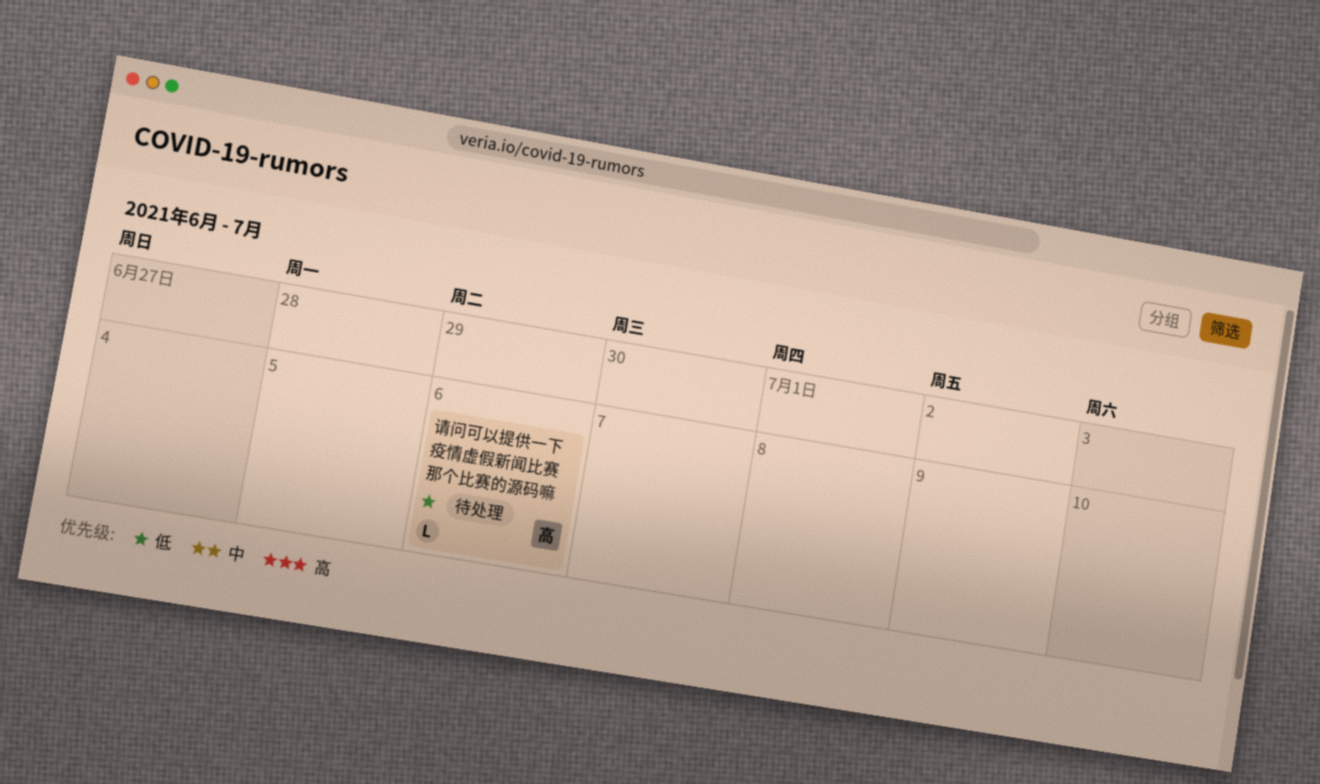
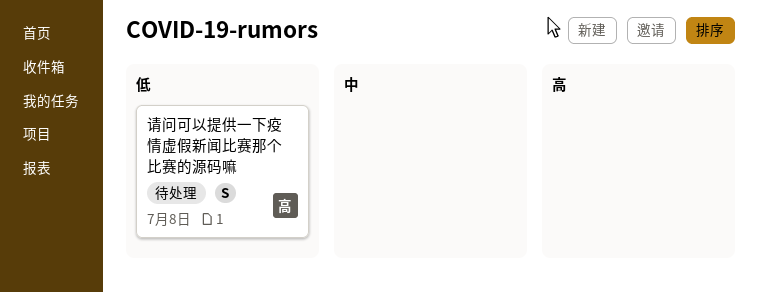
请问可以提供一下疫情虚假新闻比赛那个比赛的源码嘛, estimate: L -> S
请问可以提供一下疫情虚假新闻比赛那个比赛的源码嘛, due: Jul 6 -> Jul 8

